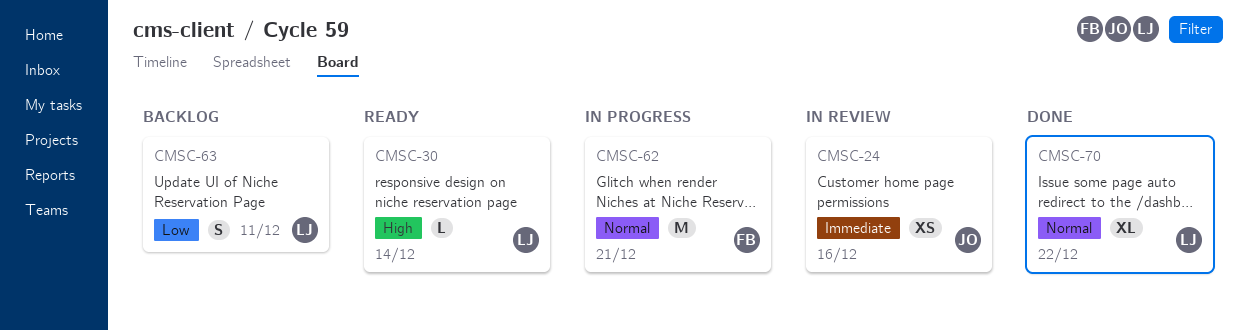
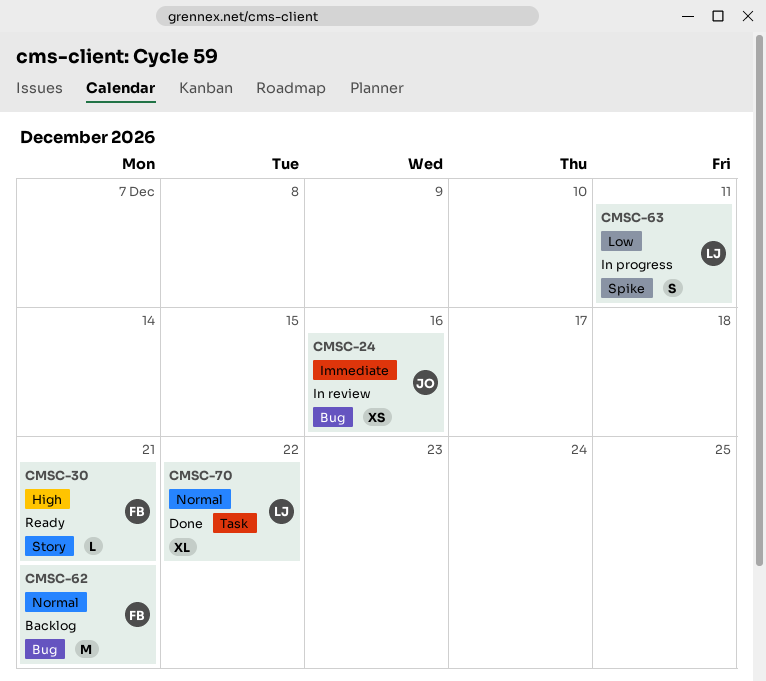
CMSC-30, owner: LJ -> FB
CMSC-30, due: Dec 14 -> Dec 21
CMSC-62, status: In progress -> Backlog
CMSC-63, status: Backlog -> In progress

